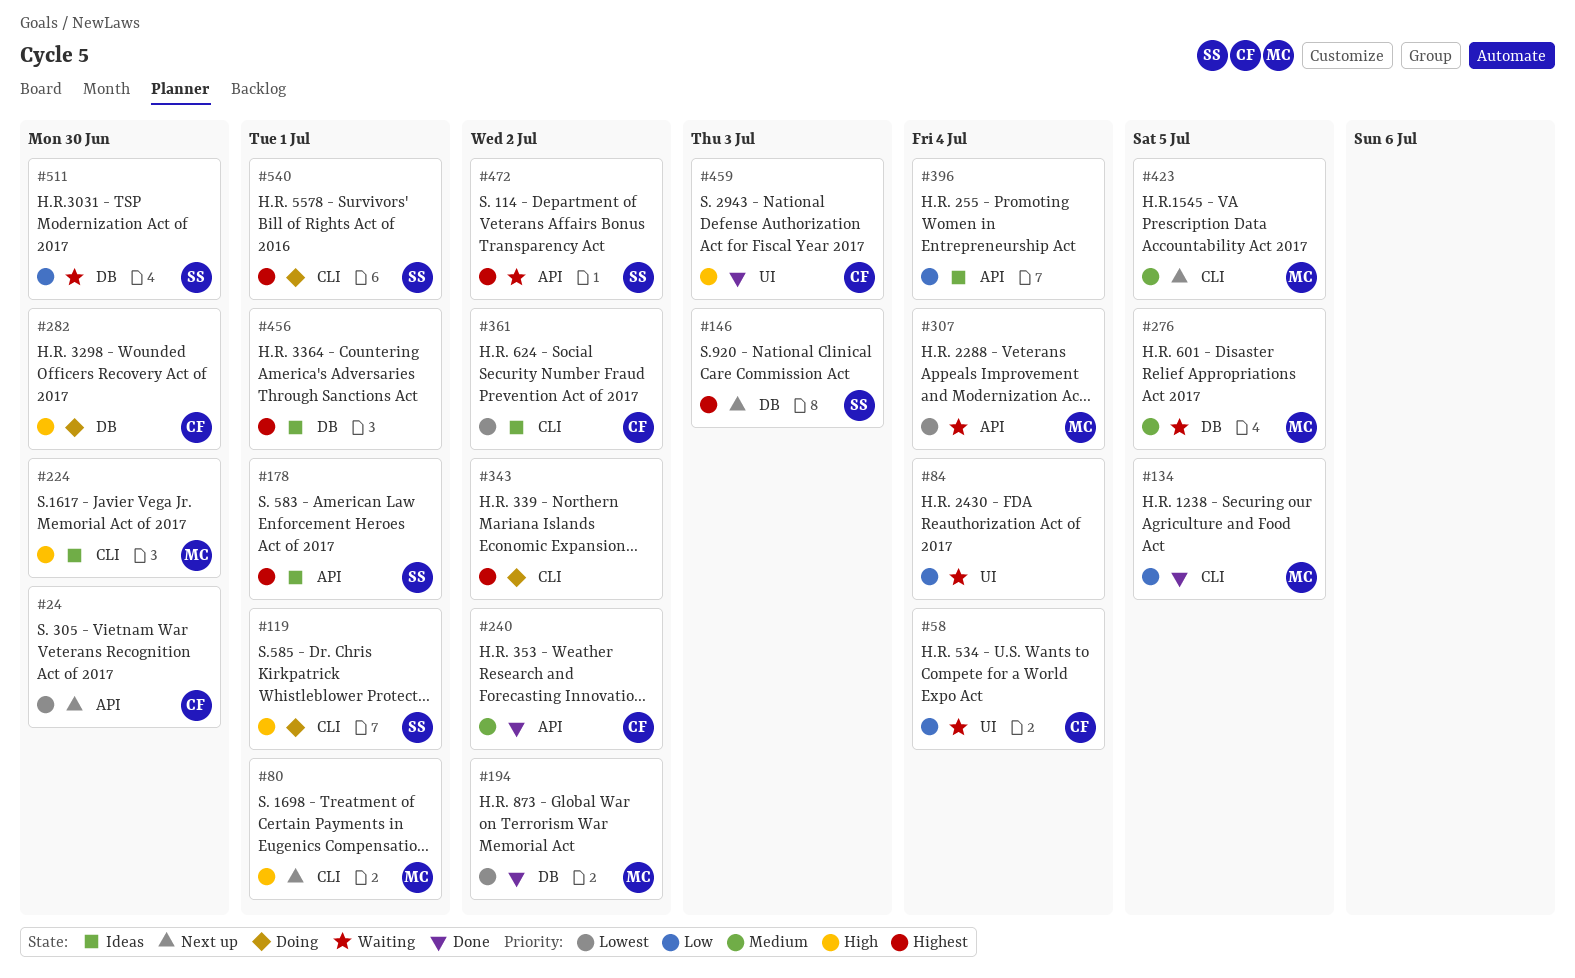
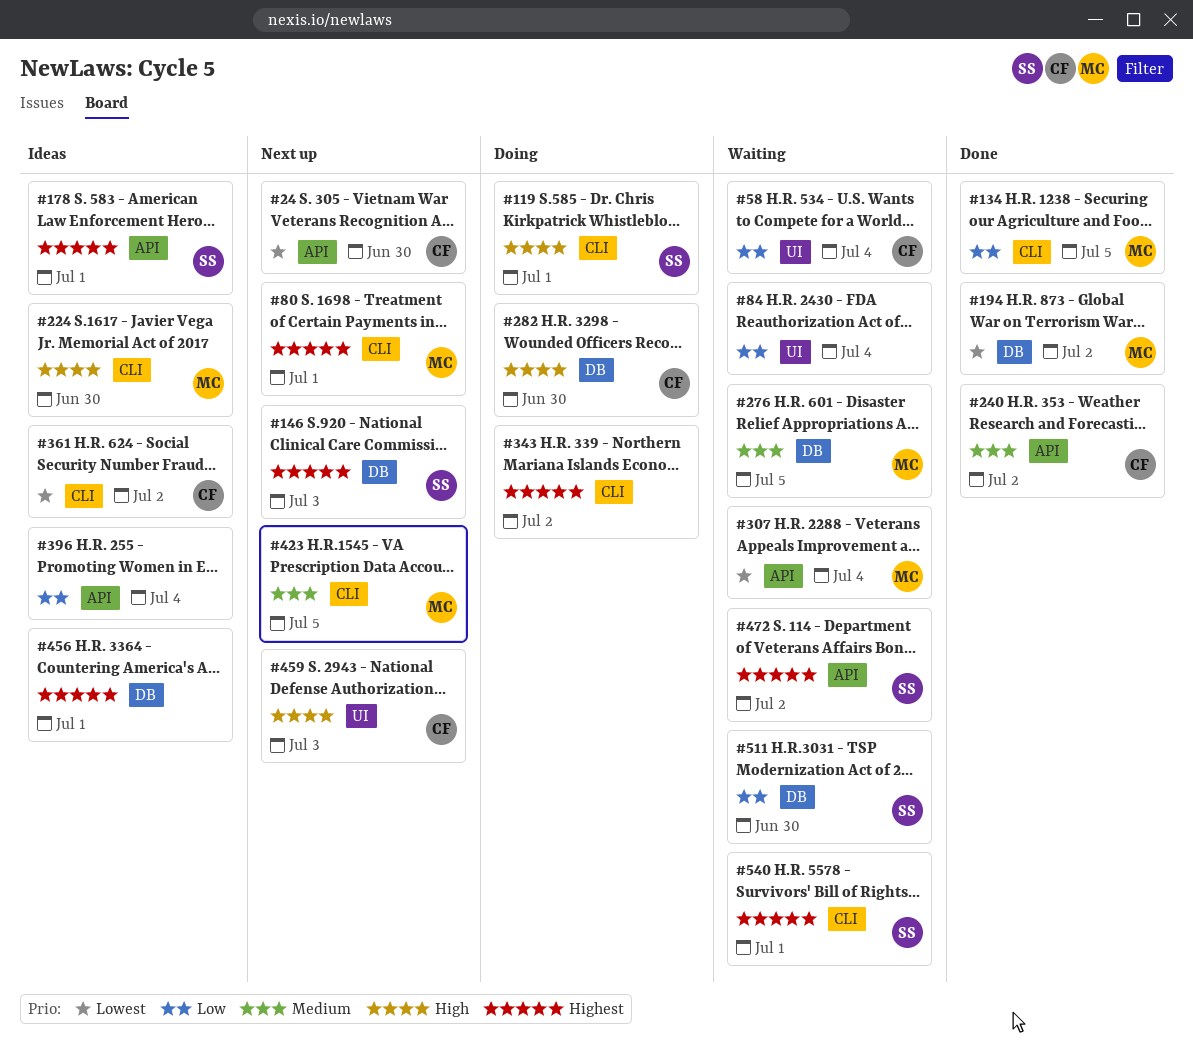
#80, priority: High -> Highest
#459, status: Done -> Next up
#540, status: Doing -> Waiting

